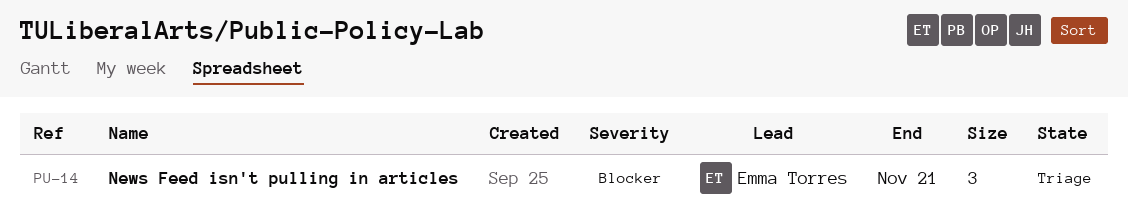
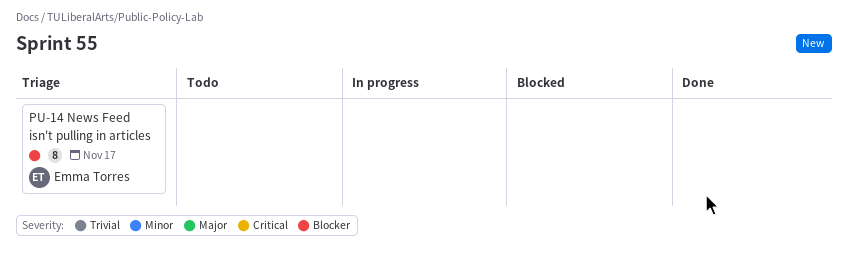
PU-14, estimate: 3 -> 8
PU-14, due: Nov 21 -> Nov 17

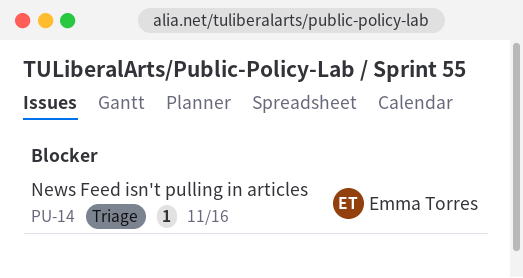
PU-14, estimate: 8 -> 1
PU-14, due: Nov 17 -> Nov 16

